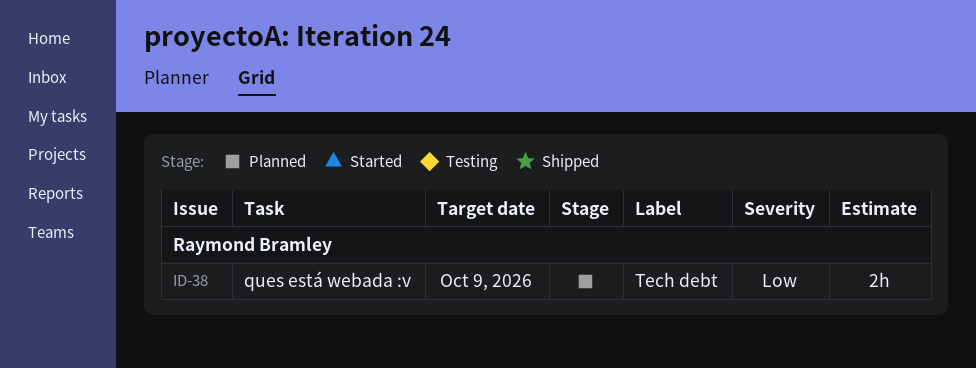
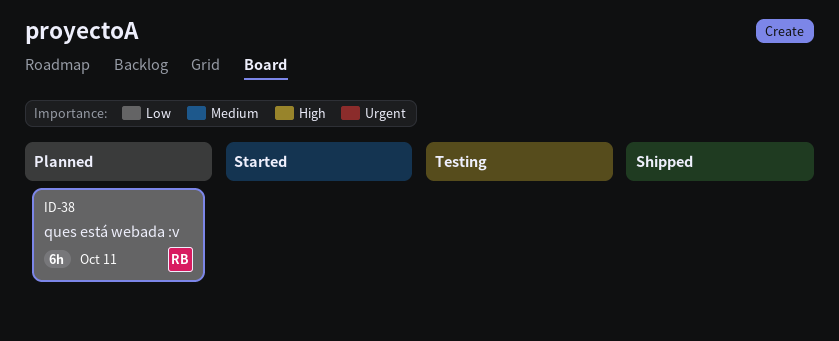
ID-38, estimate: 2h -> 6h
ID-38, due: Oct 9 -> Oct 11

